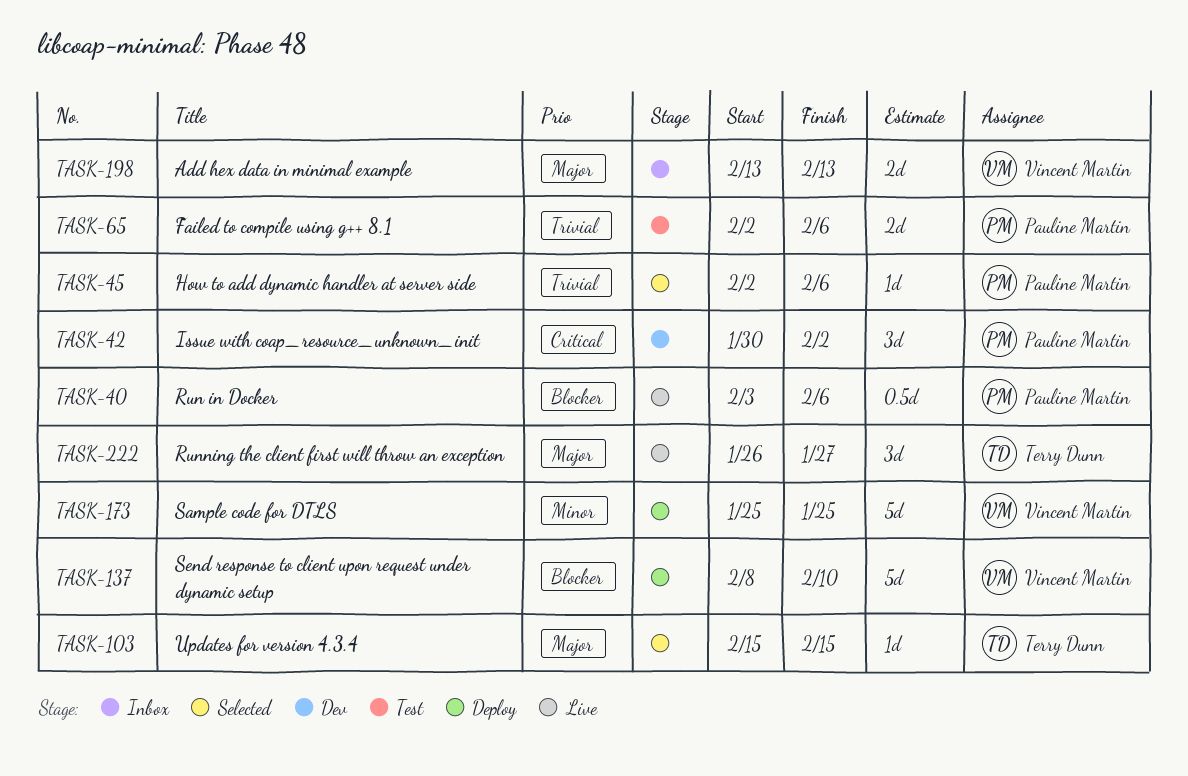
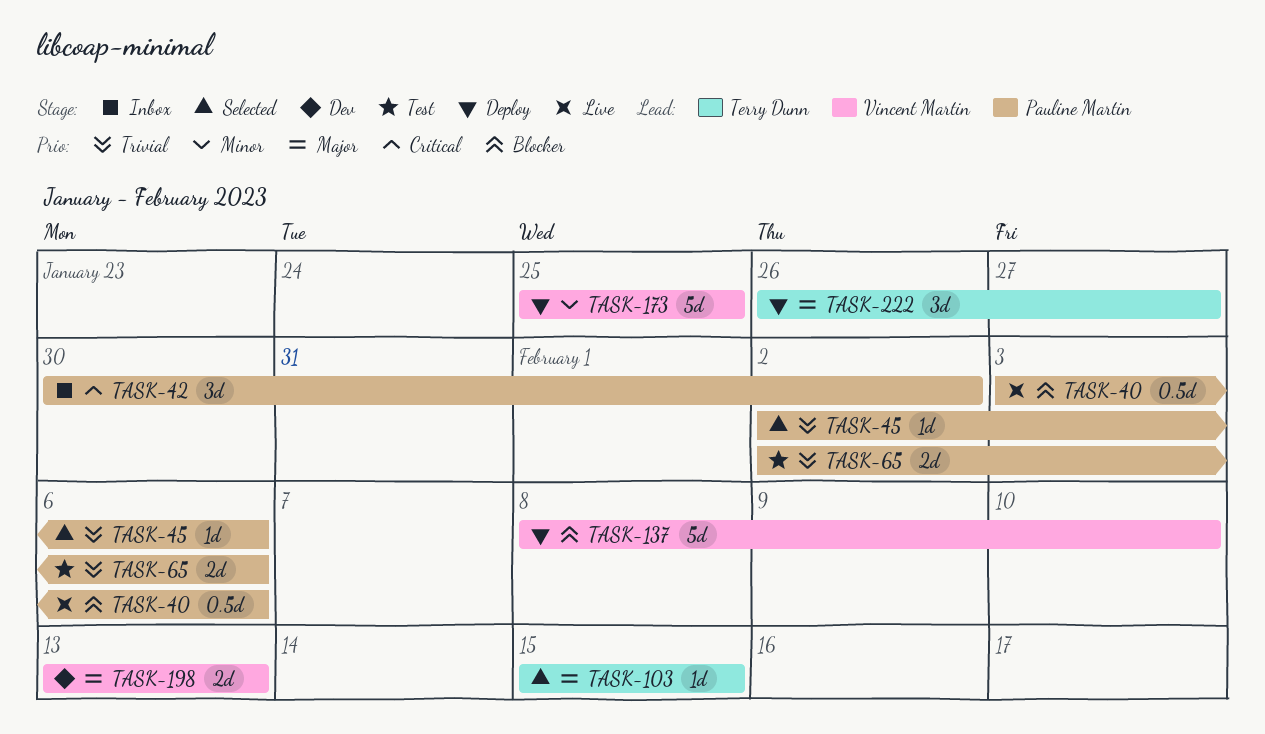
TASK-42, status: Dev -> Inbox
TASK-198, status: Inbox -> Dev
TASK-222, status: Live -> Deploy

